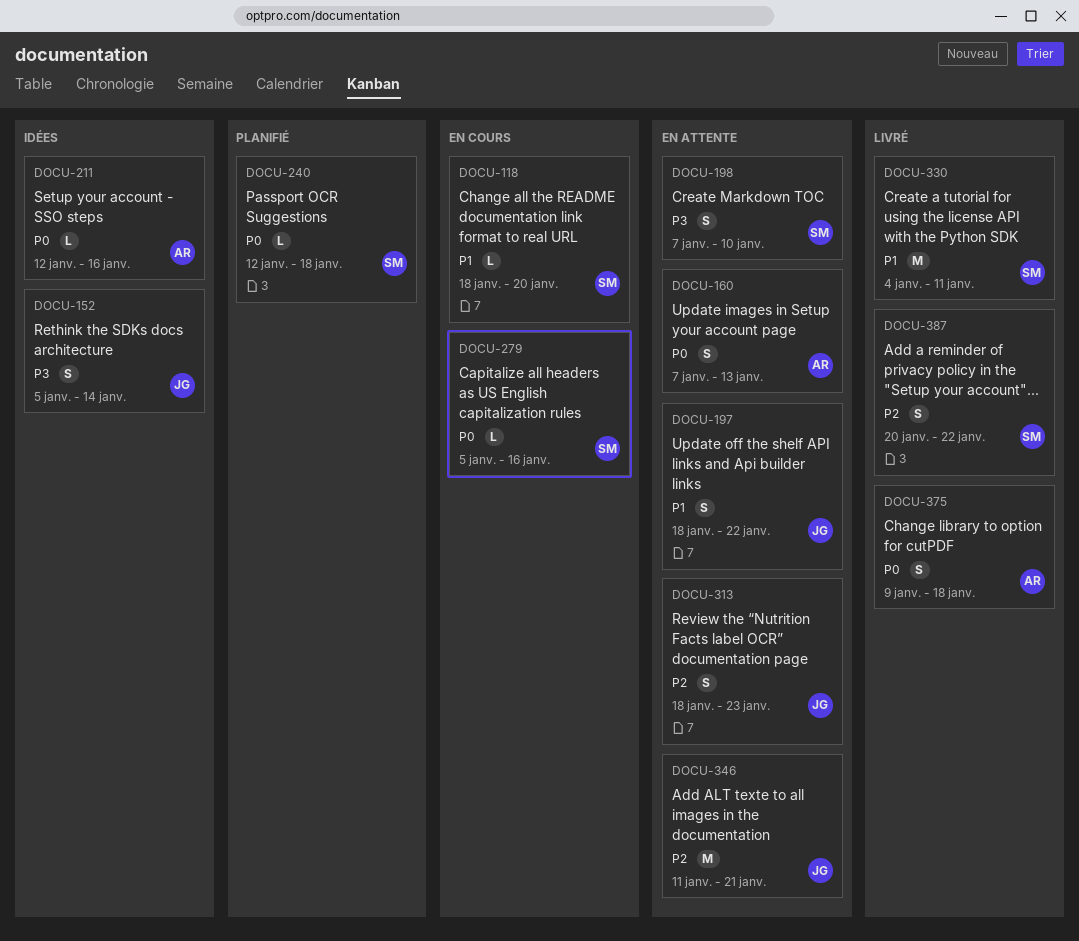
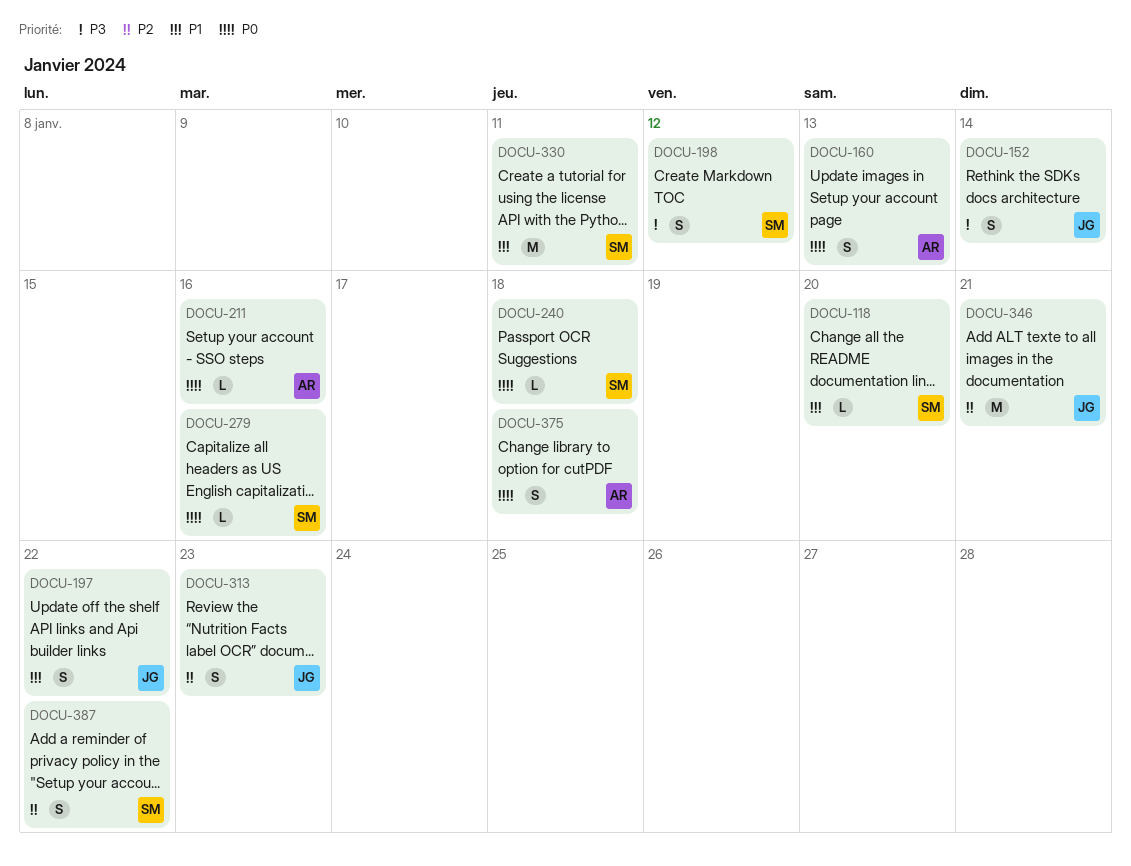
DOCU-198, due: Jan 10 -> Jan 12

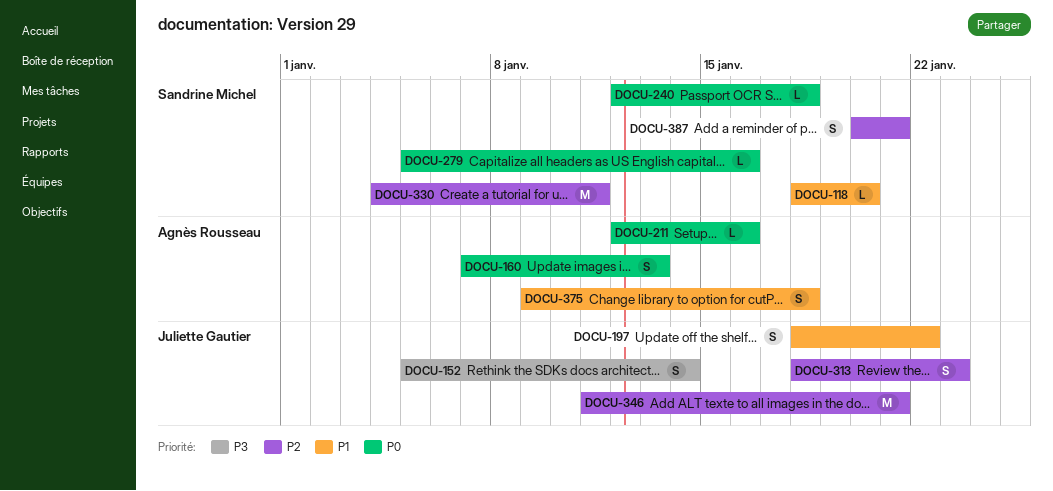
DOCU-198: present -> none
DOCU-330, priority: P1 -> P2
DOCU-375, priority: P0 -> P1
DOCU-387, due: Jan 22 -> Jan 21

